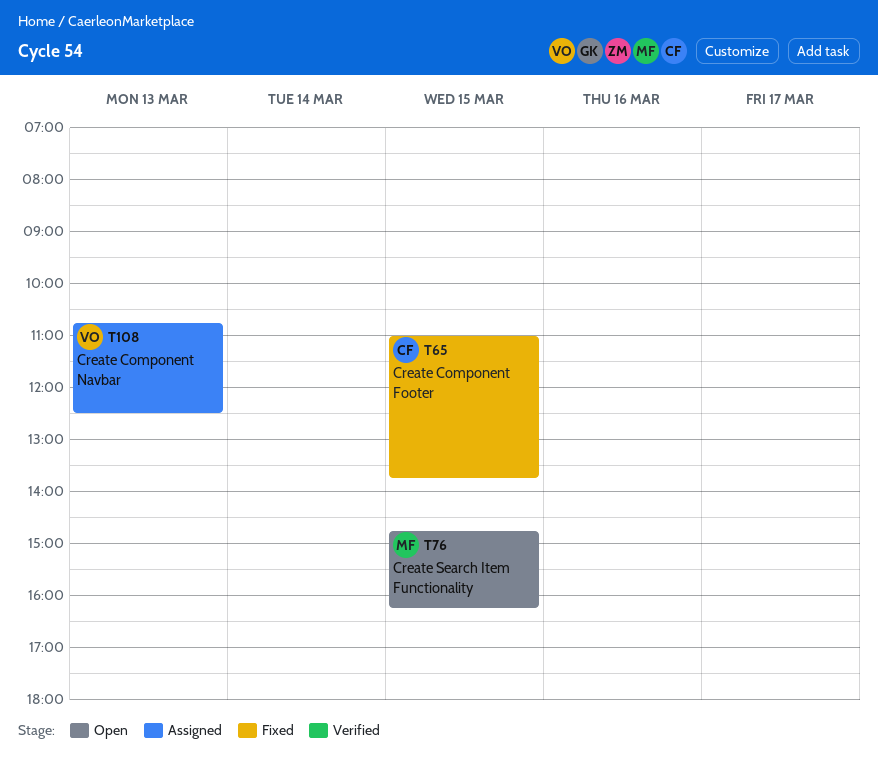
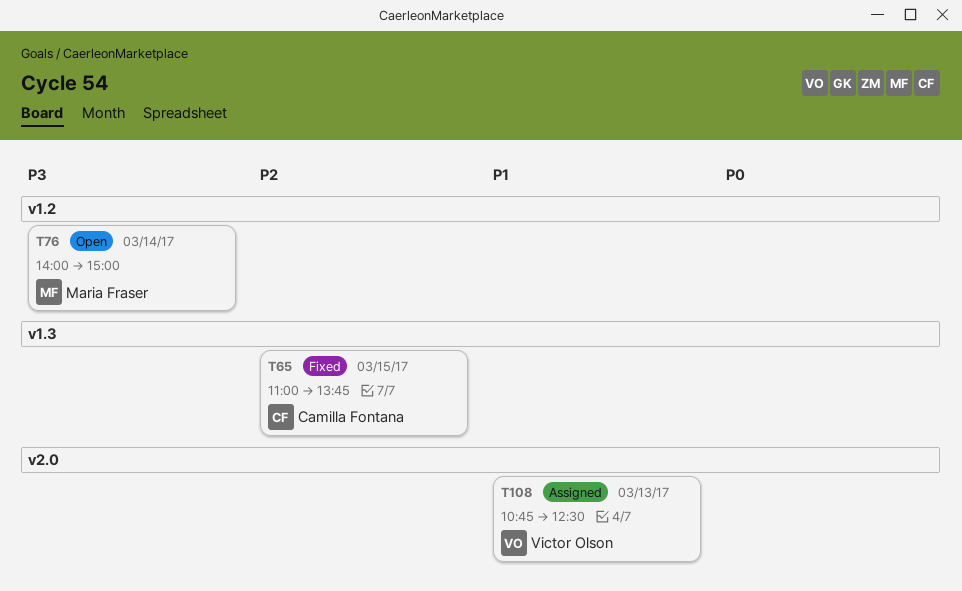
T76, day: Mar 15 -> Mar 14
T76, begins: 14:45 -> 14:00
T76, ends: 16:15 -> 15:00

